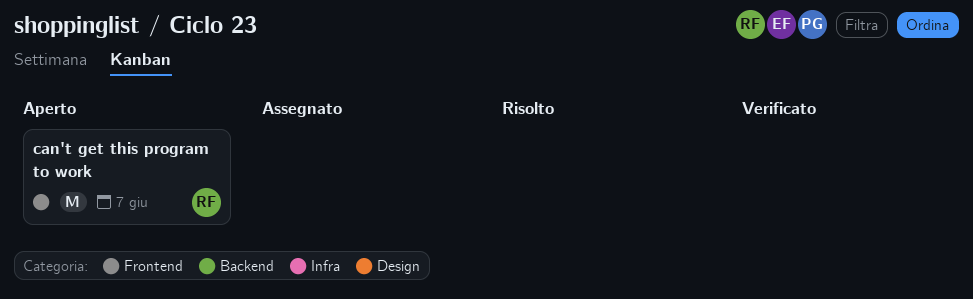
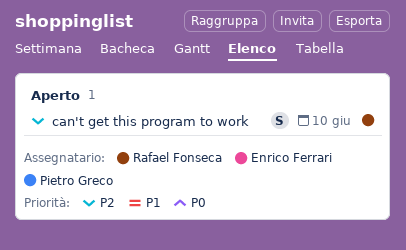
can't get this program to work, estimate: M -> S
can't get this program to work, due: Jun 7 -> Jun 10

